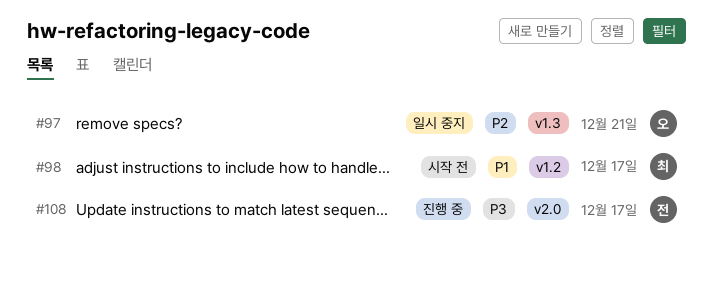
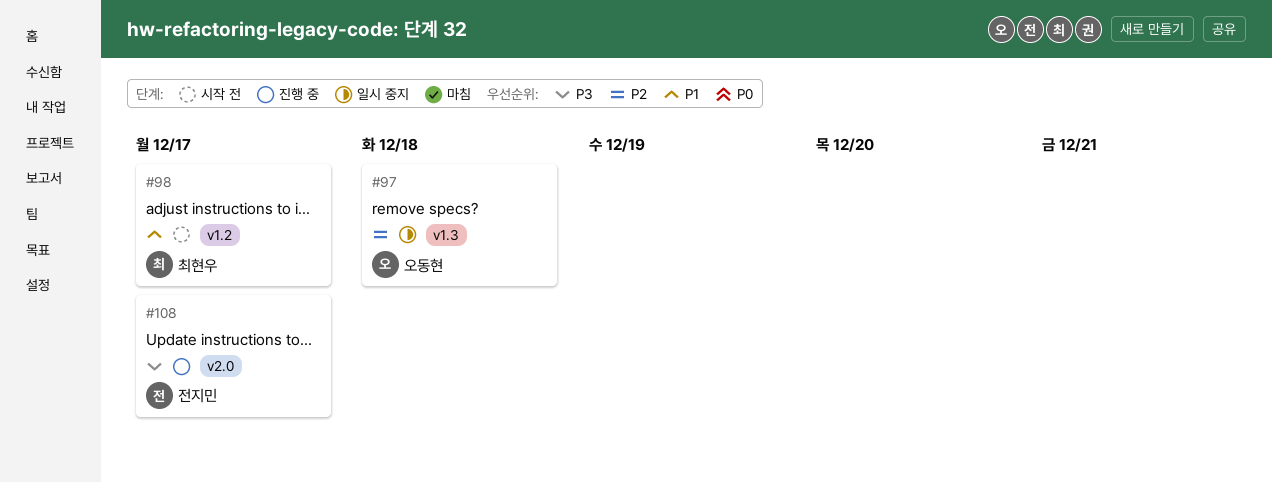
#97, due: Dec 21 -> Dec 18

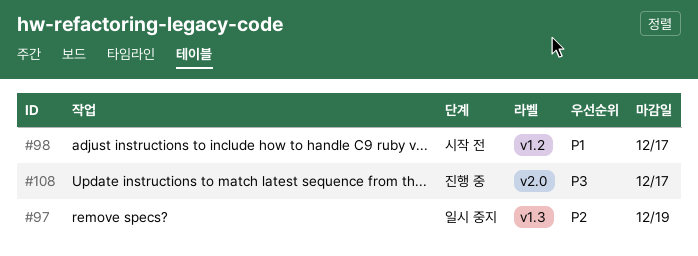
#97, due: Dec 18 -> Dec 19

